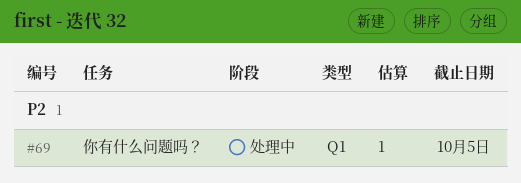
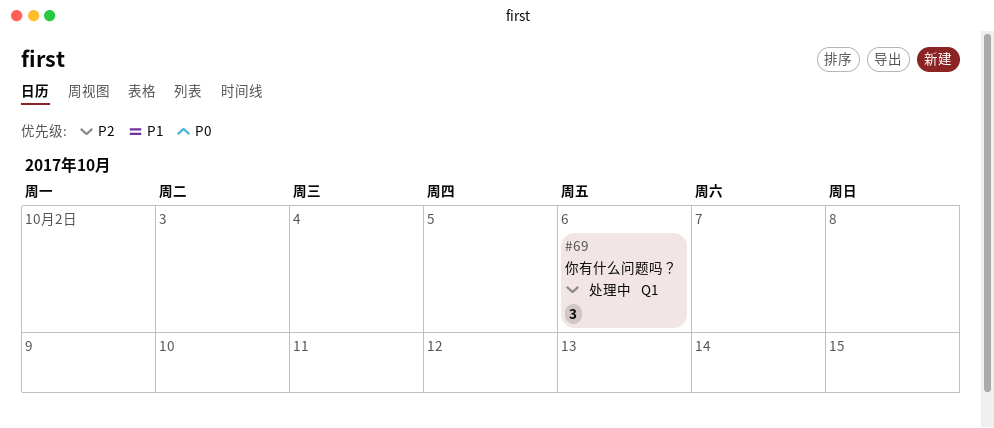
#69, estimate: 1 -> 3
#69, due: Oct 5 -> Oct 6

